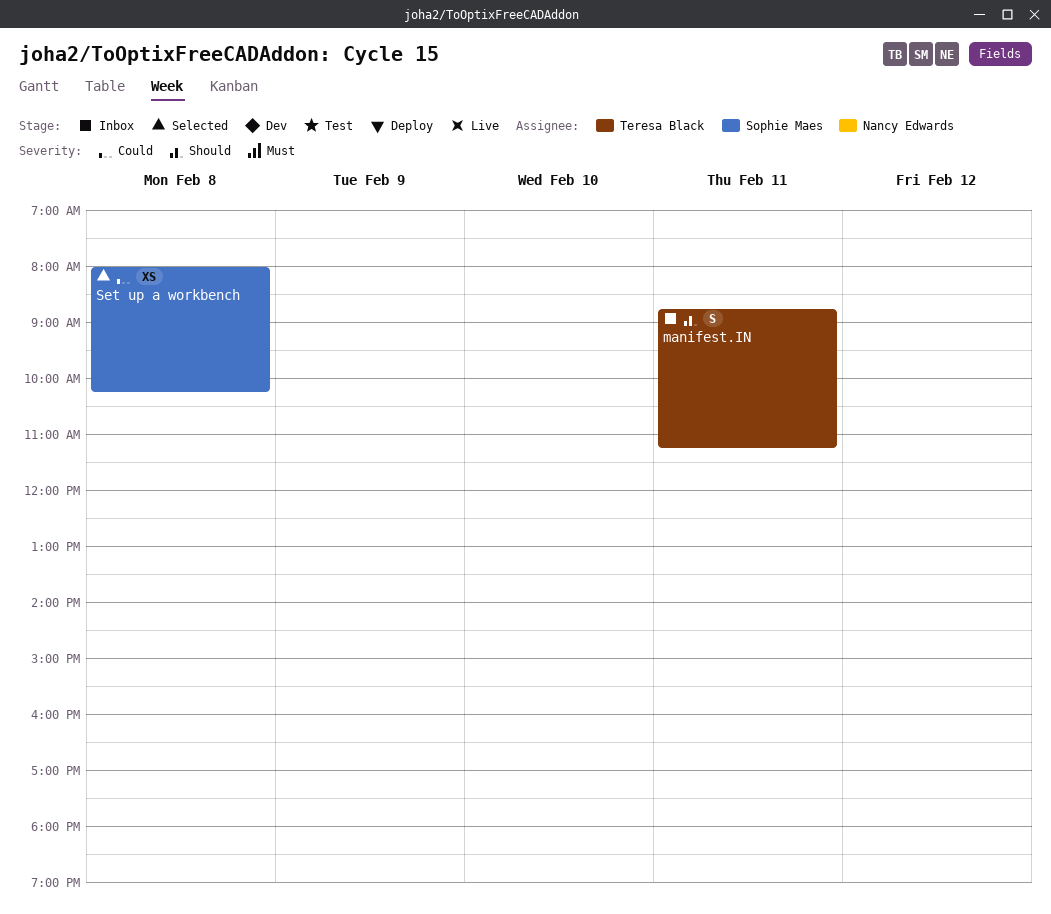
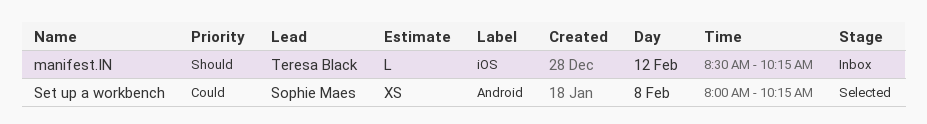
manifest.IN, estimate: S -> L
manifest.IN, day: Feb 11 -> Feb 12
manifest.IN, begins: 08:45 -> 08:30
manifest.IN, ends: 11:15 -> 10:15

